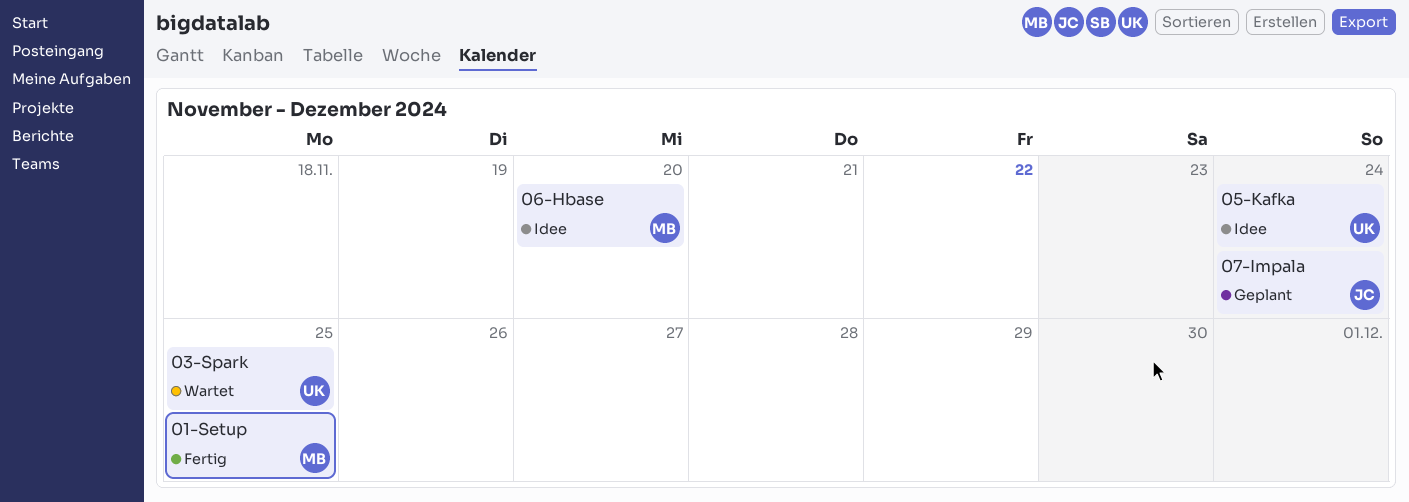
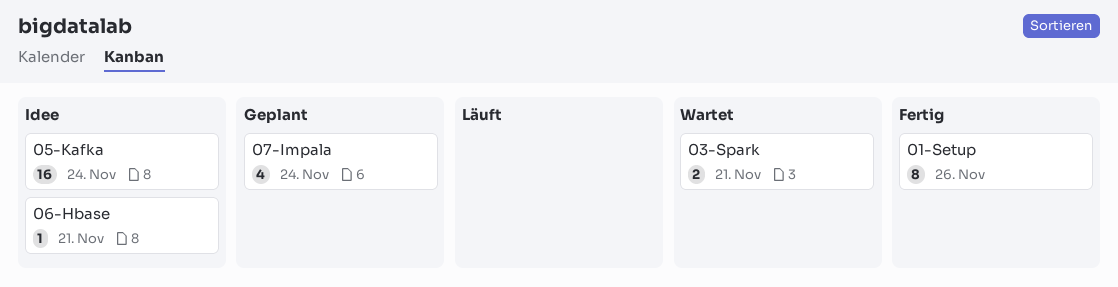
01-Setup, due: Nov 25 -> Nov 26
03-Spark, due: Nov 25 -> Nov 21
06-Hbase, due: Nov 20 -> Nov 21

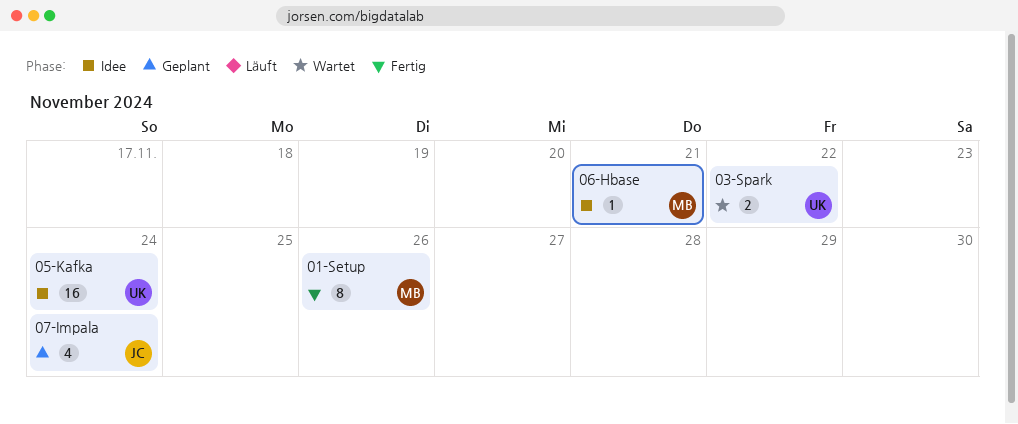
03-Spark, due: Nov 21 -> Nov 22

